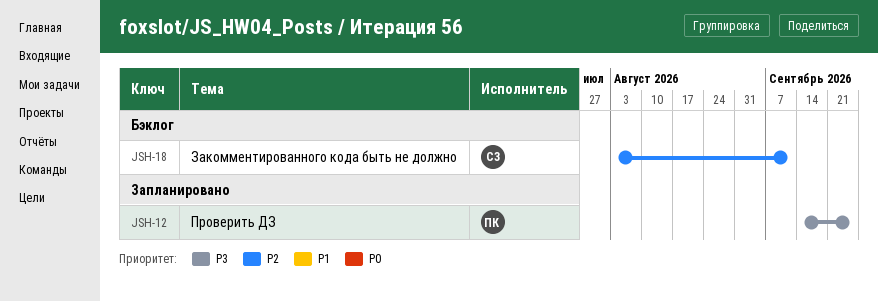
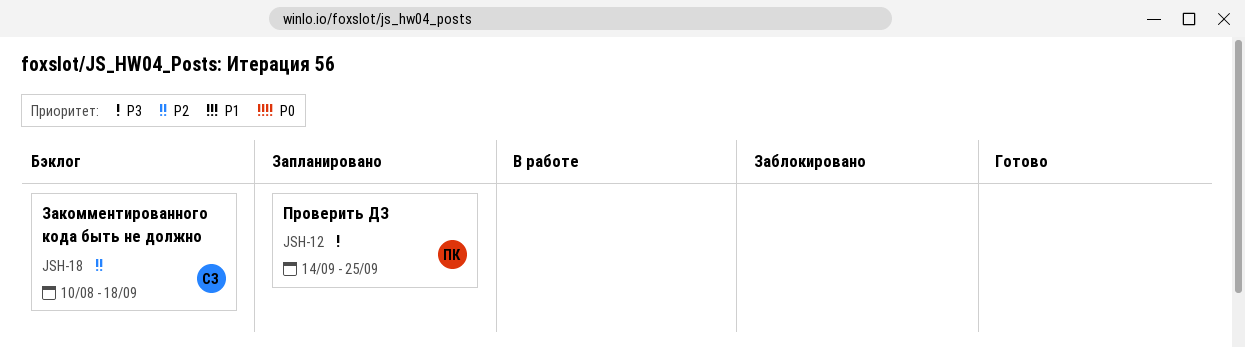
JSH-18, start: Aug 3 -> Aug 10
JSH-18, due: Sep 11 -> Sep 18

